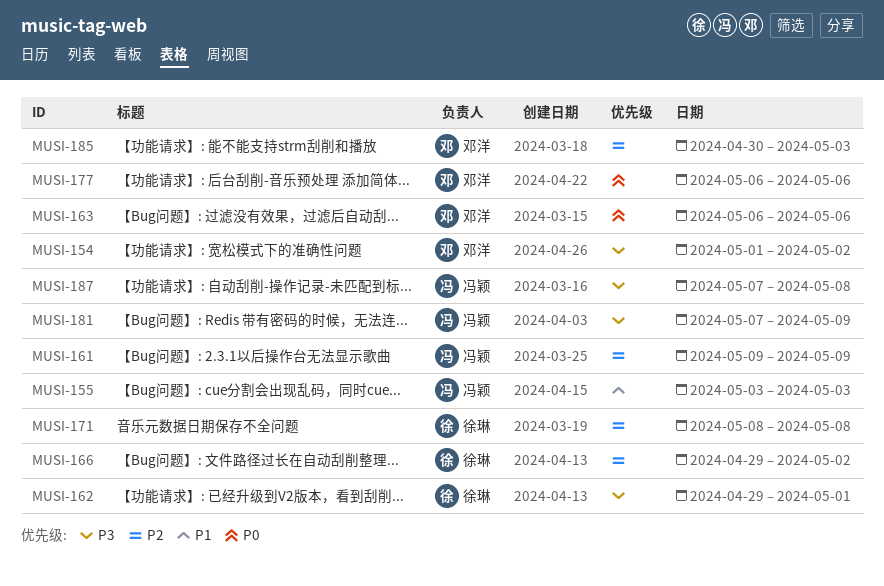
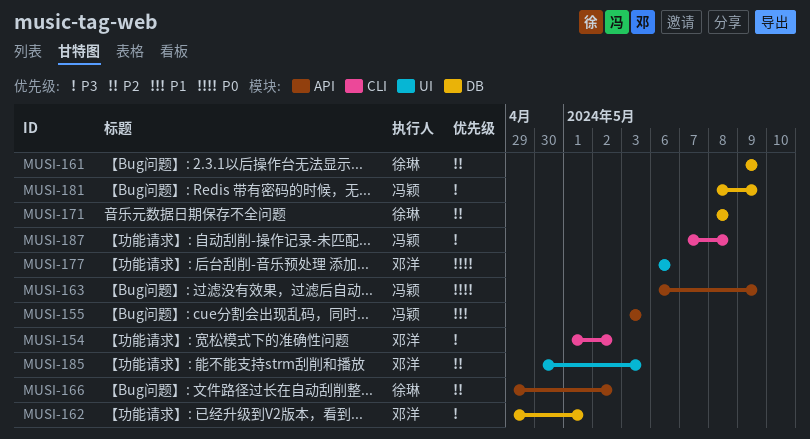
MUSI-161, owner: 冯颖 -> 徐琳
MUSI-162, owner: 徐琳 -> 邓洋
MUSI-163, owner: 邓洋 -> 冯颖
MUSI-163, due: May 6 -> May 9
MUSI-181, start: May 7 -> May 8

